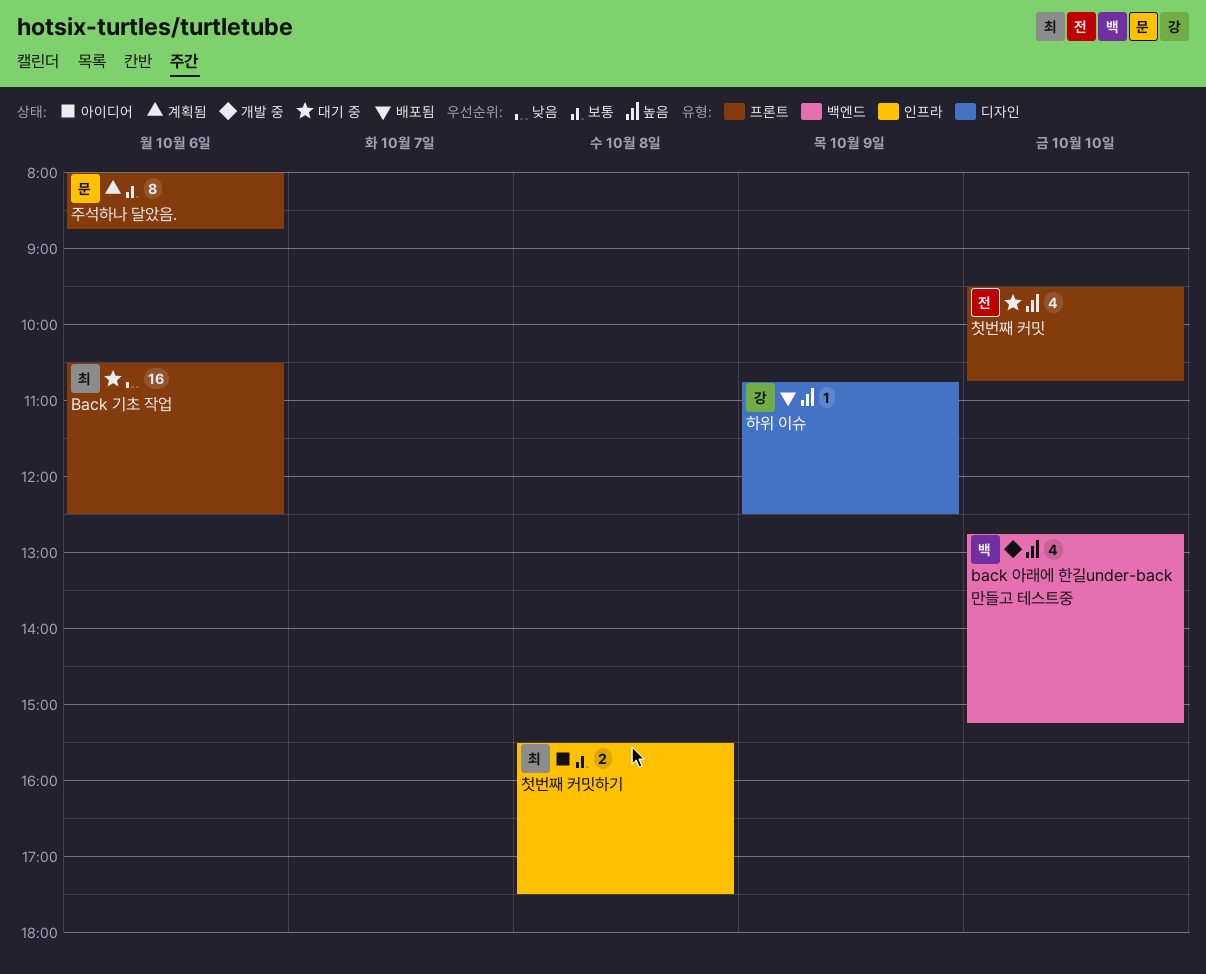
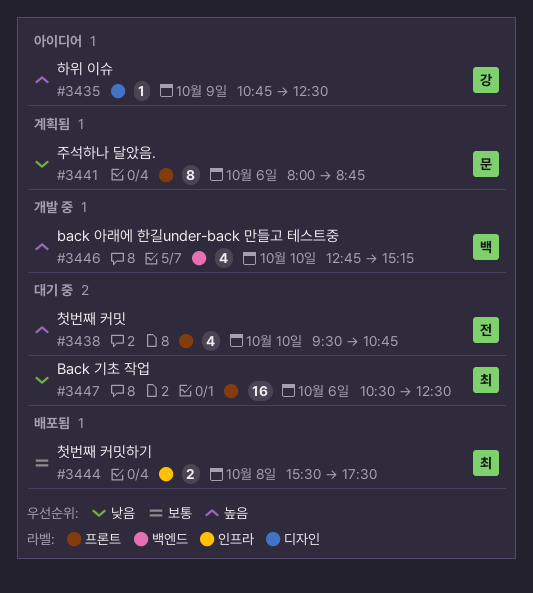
주석하나 달았음., priority: 보통 -> 낮음
첫번째 커밋하기, status: 아이디어 -> 배포됨
하위 이슈, status: 배포됨 -> 아이디어

